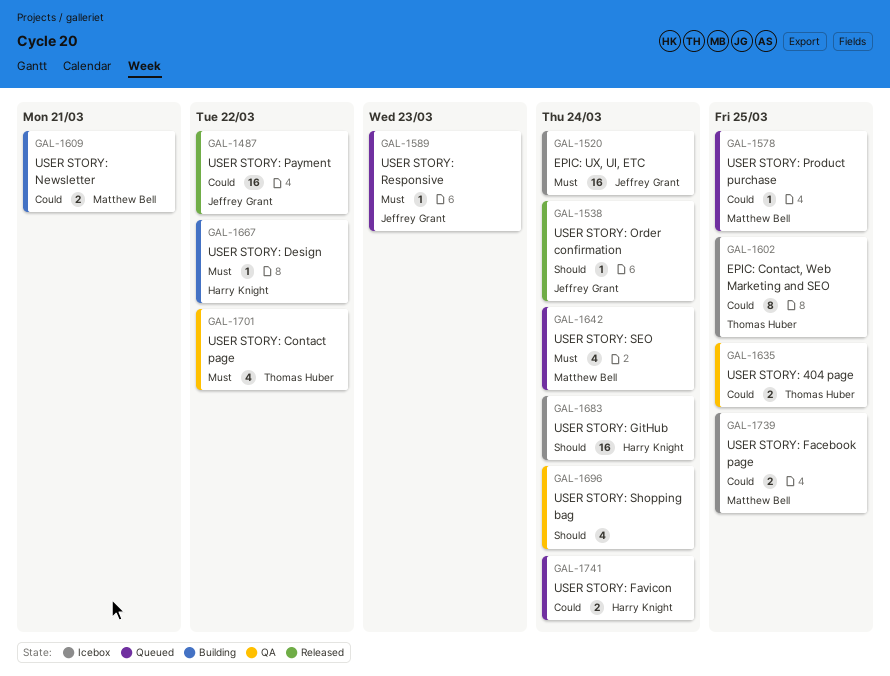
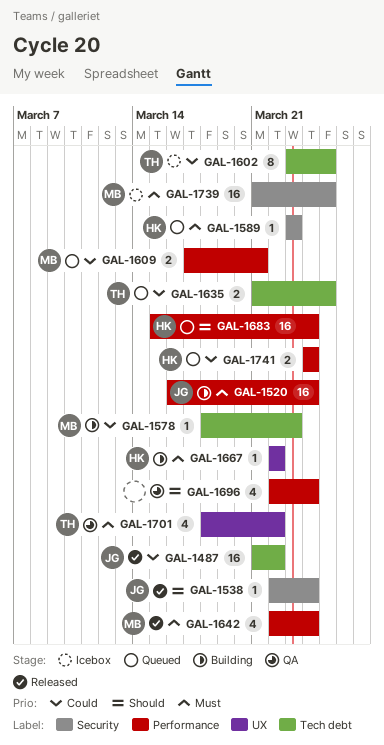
GAL-1520, status: Icebox -> Building
GAL-1578, status: Queued -> Building
GAL-1578, due: Mar 25 -> Mar 23
GAL-1589, owner: Jeffrey Grant -> Harry Knight
GAL-1609, status: Building -> Queued
GAL-1635, status: QA -> Queued
GAL-1642, status: Queued -> Released
GAL-1683, status: Icebox -> Queued
GAL-1739, priority: Could -> Must
GAL-1739, estimate: 2 -> 16

